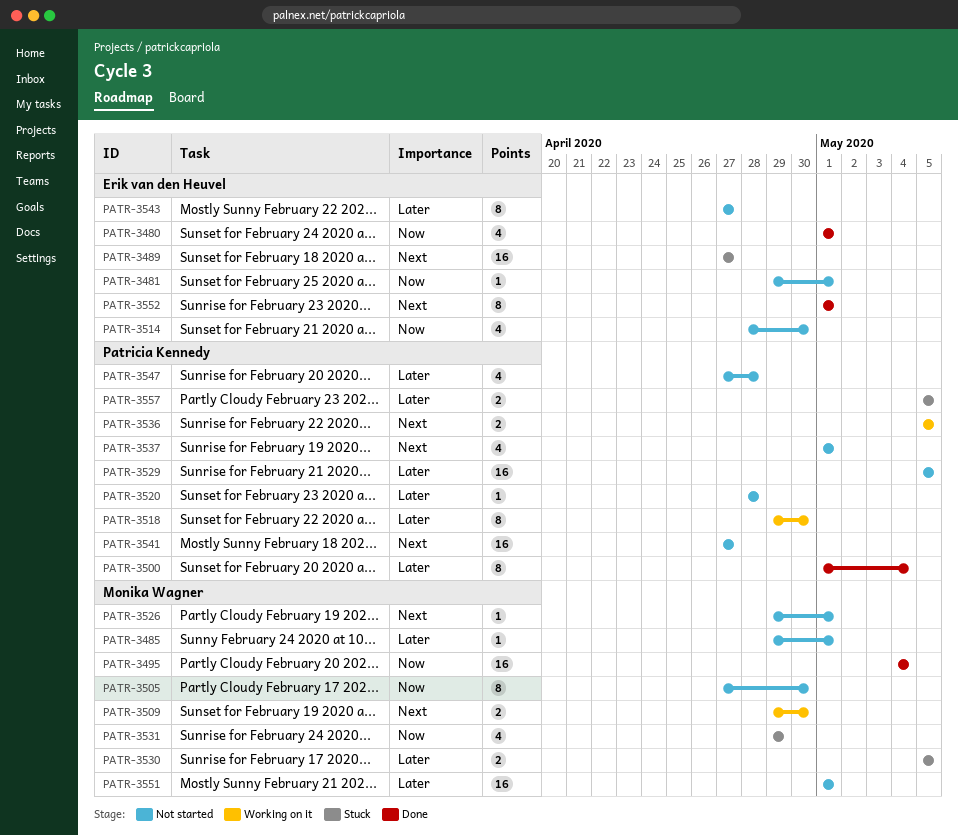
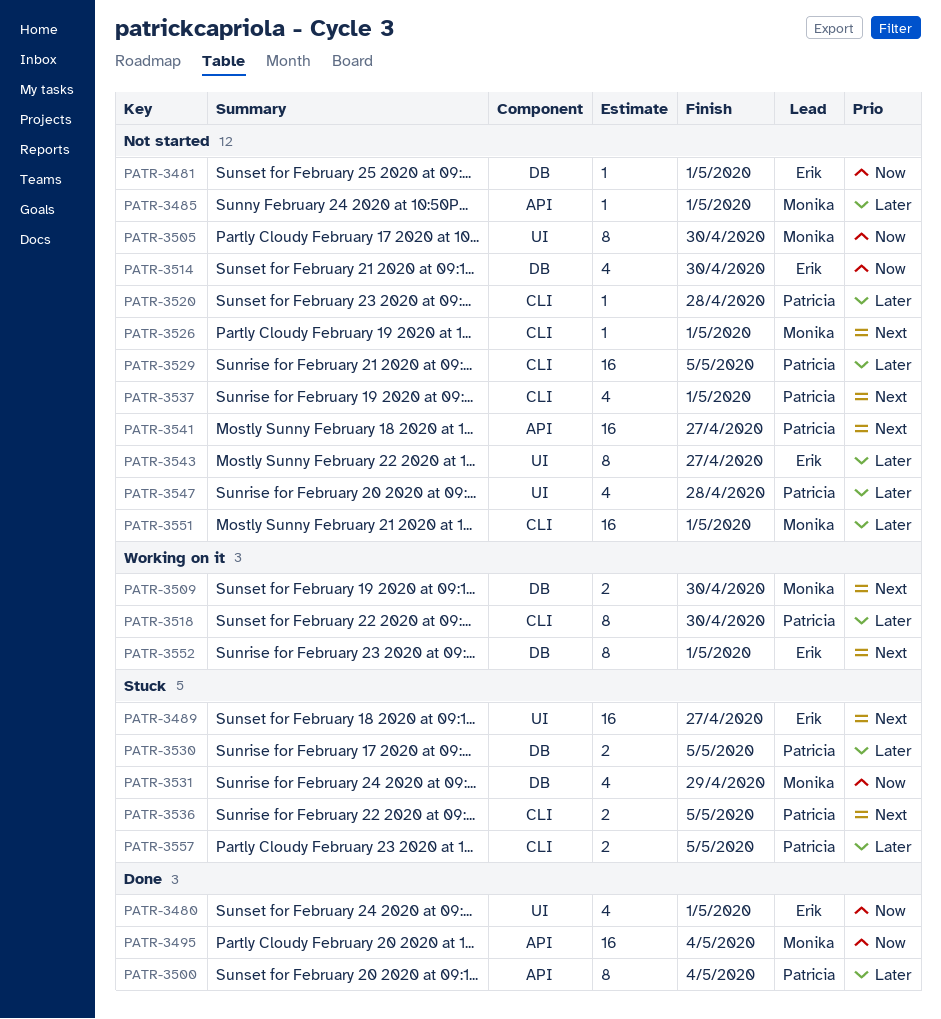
PATR-3530, owner: Monika Wagner -> Patricia Kennedy
PATR-3536, status: Working on it -> Stuck
PATR-3552, status: Done -> Working on it

